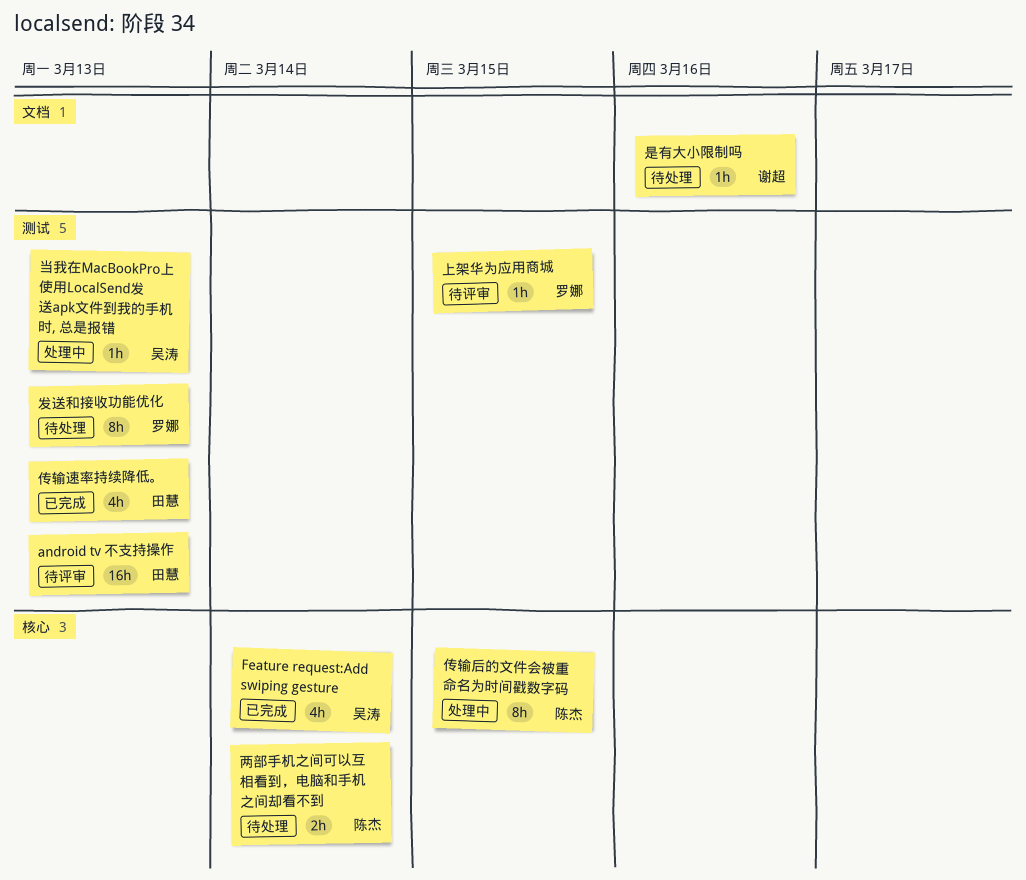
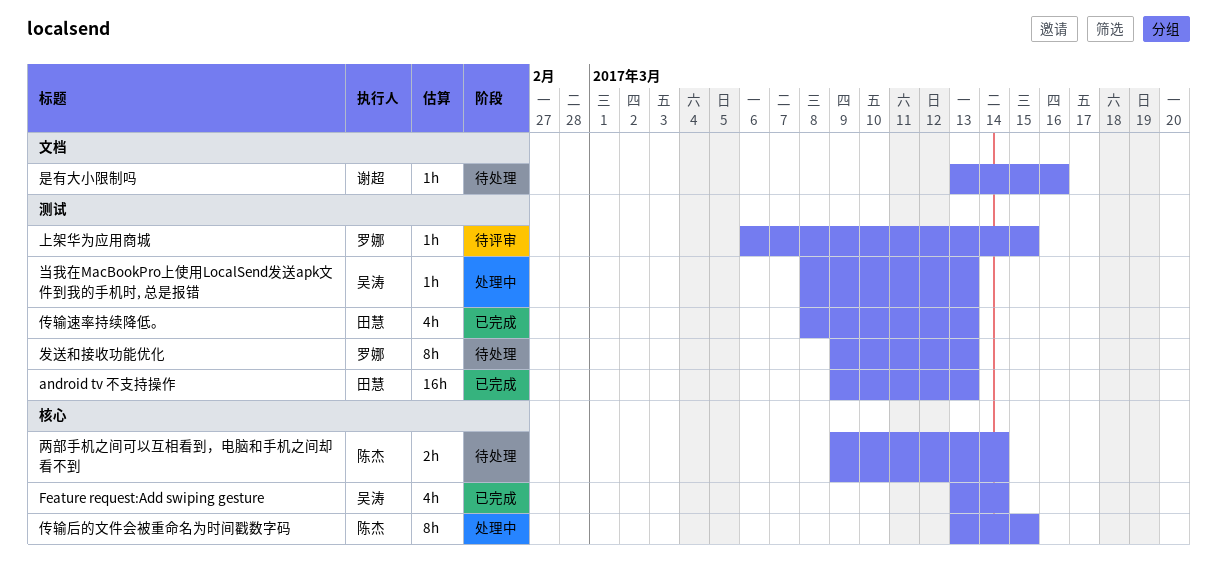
android tv 不支持操作, status: 待评审 -> 已完成

